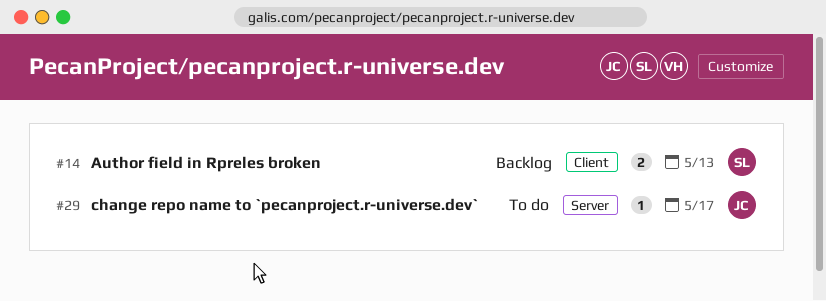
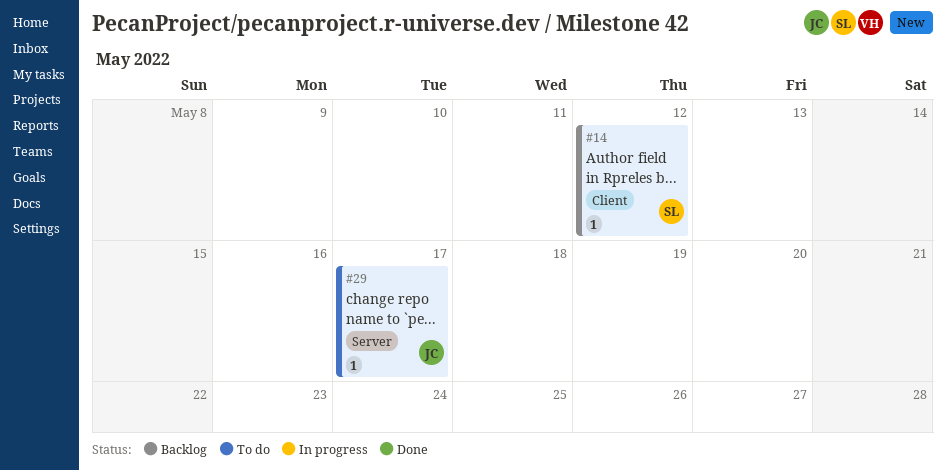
#14, estimate: 2 -> 1
#14, due: May 13 -> May 12

